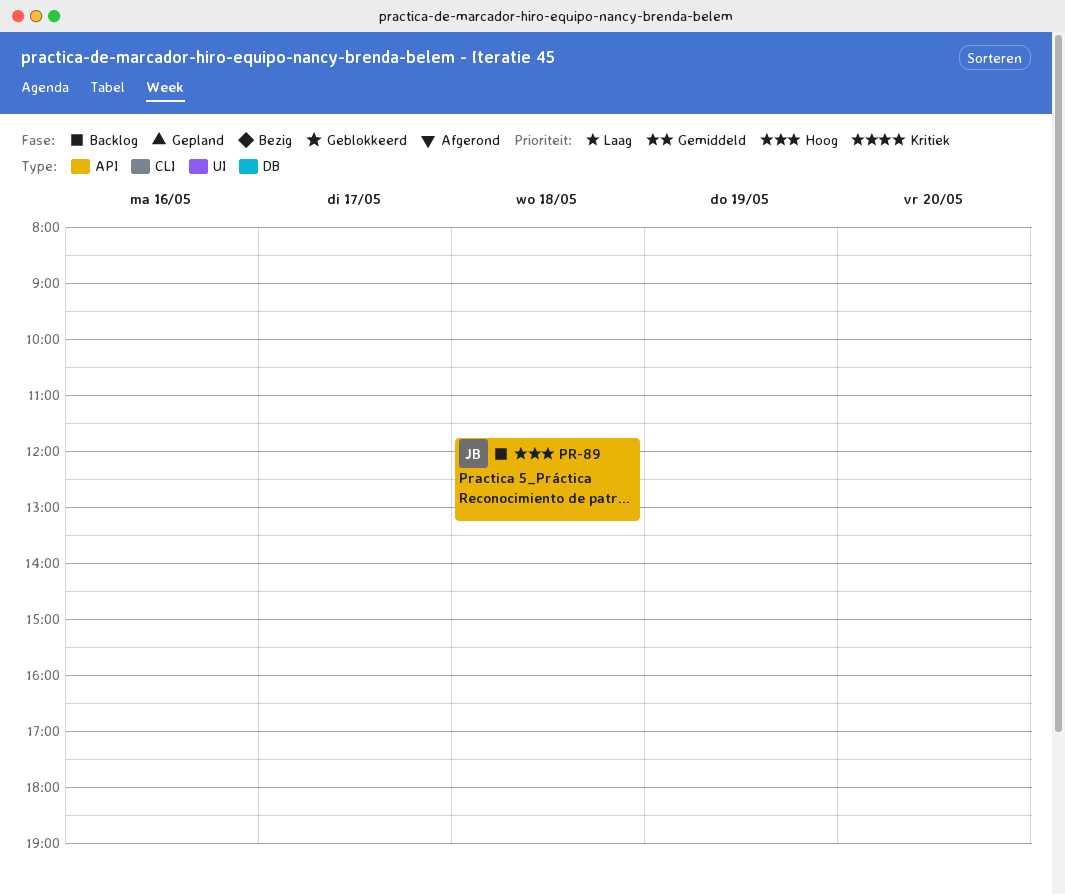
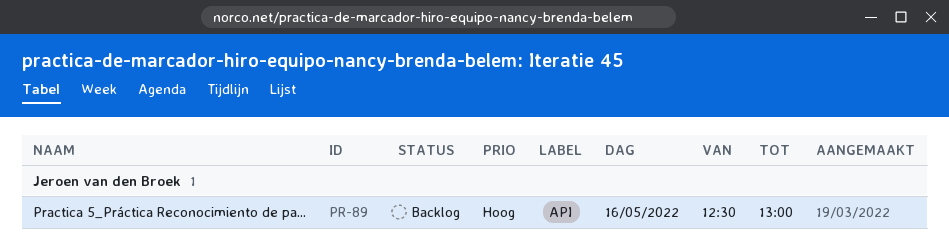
PR-89, day: May 18 -> May 16
PR-89, begins: 11:45 -> 12:30
PR-89, ends: 13:15 -> 13:00

